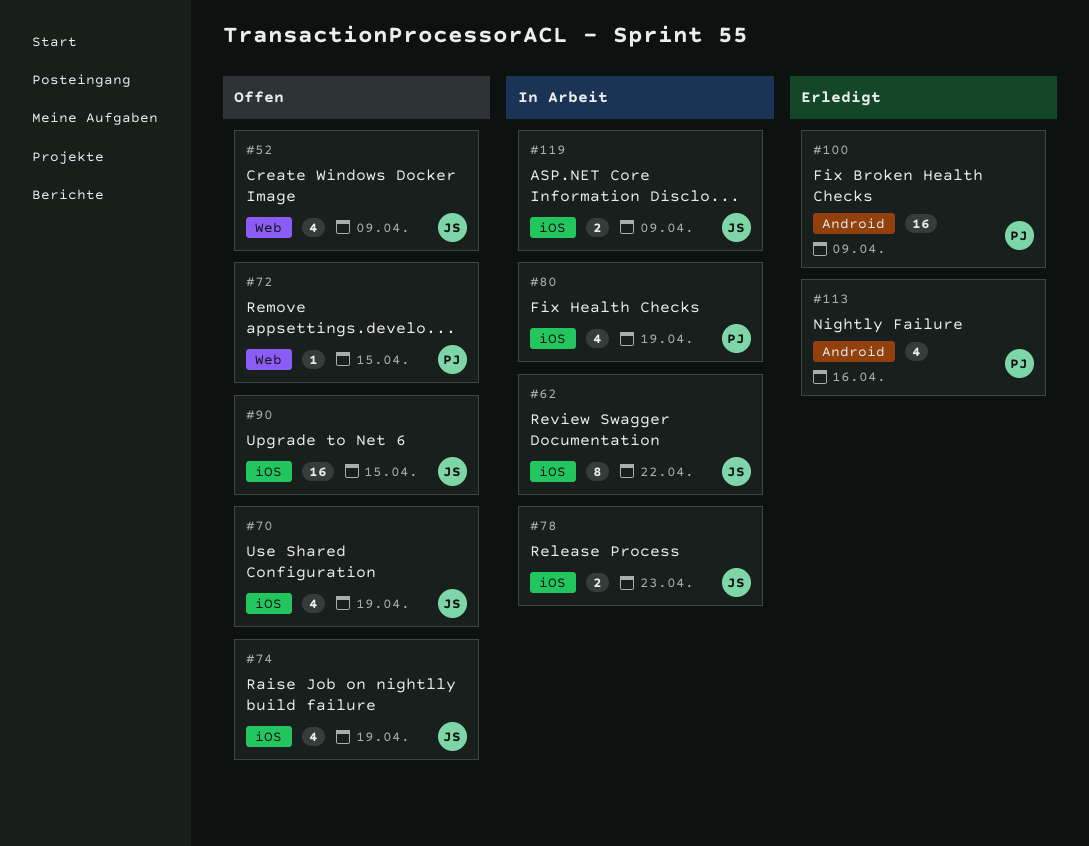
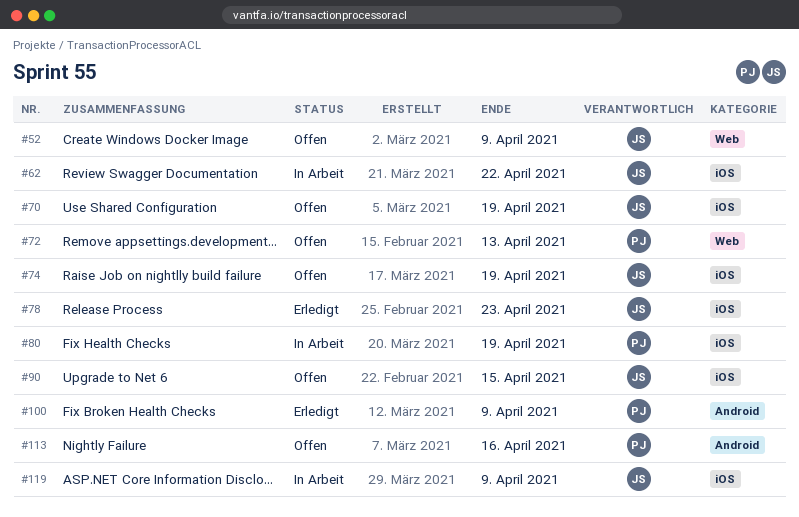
#72, due: Apr 15 -> Apr 13
#78, status: In Arbeit -> Erledigt
#113, status: Erledigt -> Offen

